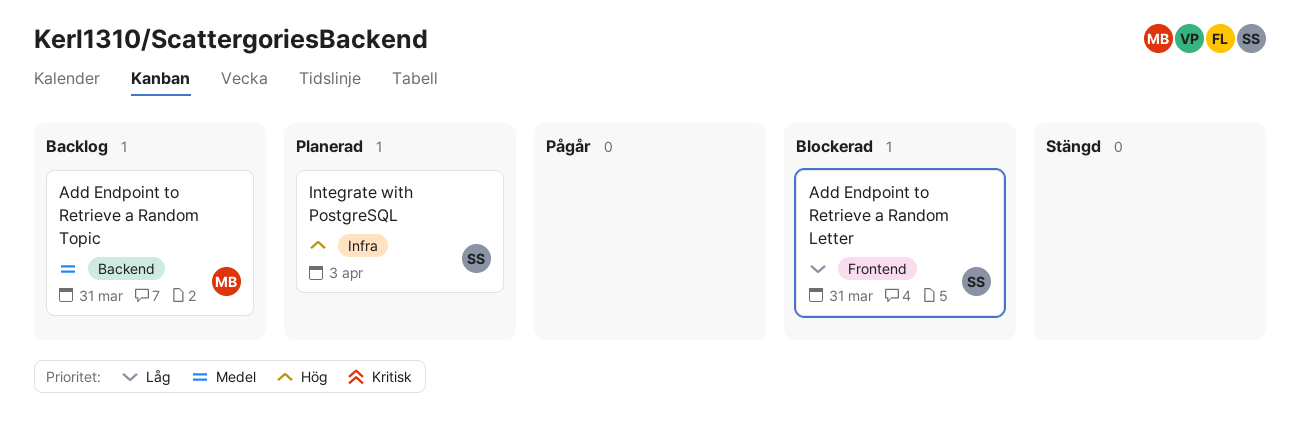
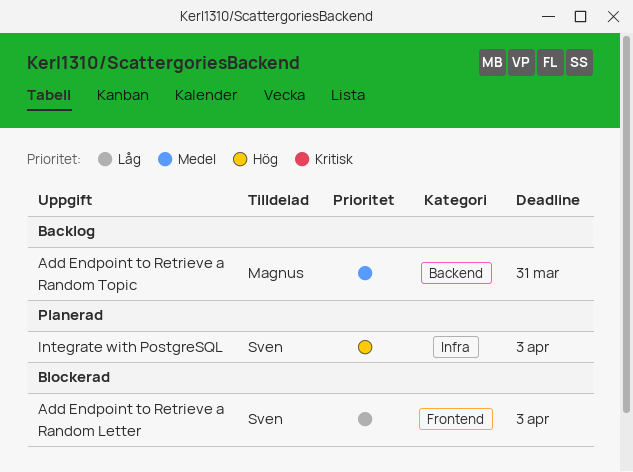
Add Endpoint to Retrieve a Random Letter, due: Mar 31 -> Apr 3

